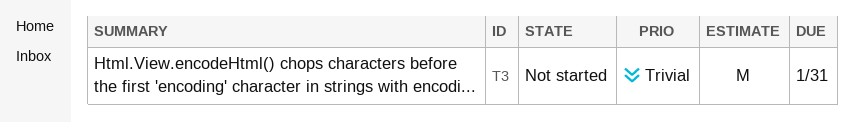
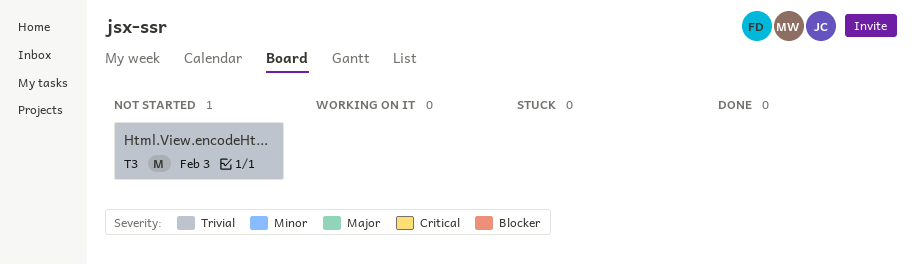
T3, due: Jan 31 -> Feb 3

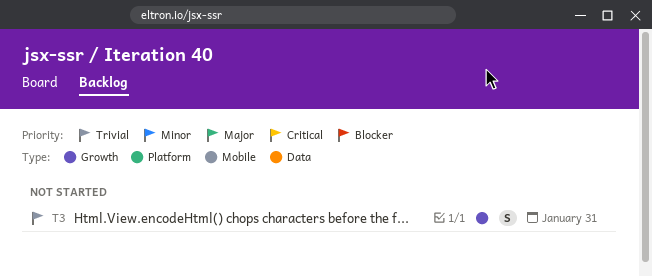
T3, estimate: M -> S
T3, due: Feb 3 -> Jan 31

